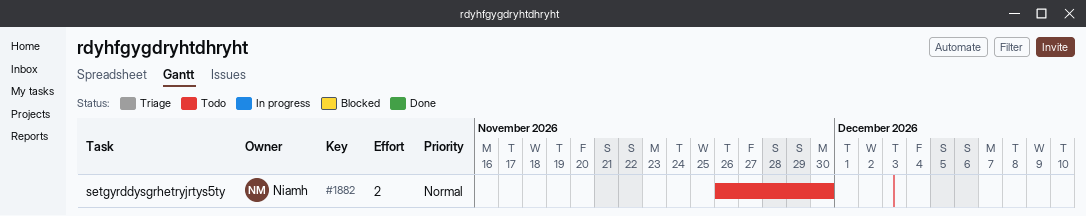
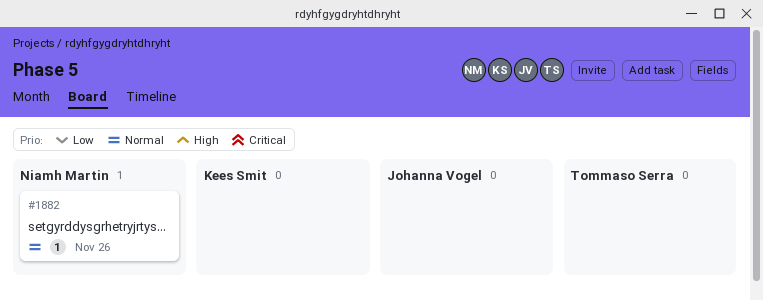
#1882, estimate: 2 -> 1
#1882, due: Nov 30 -> Nov 26

